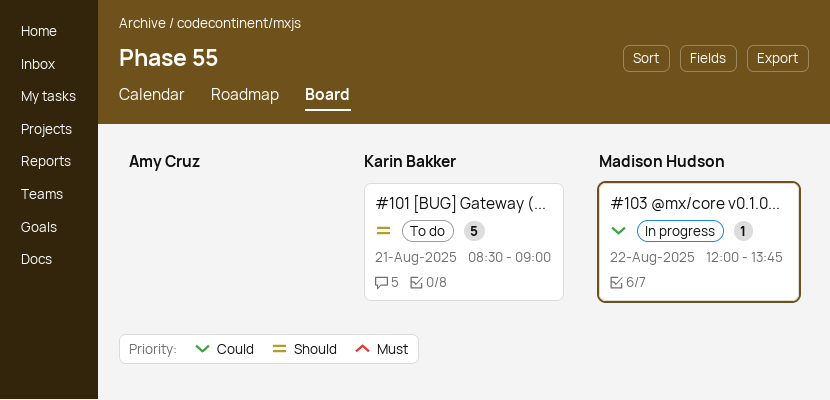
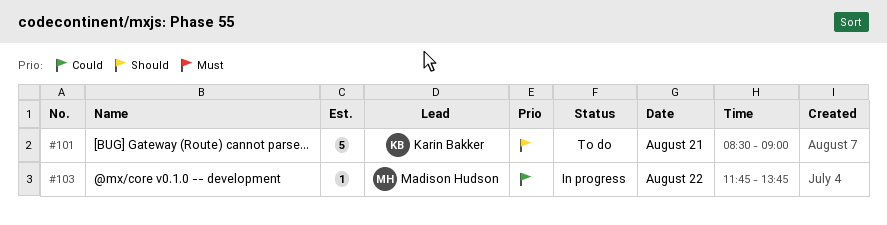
#103, begins: 12:00 -> 11:45

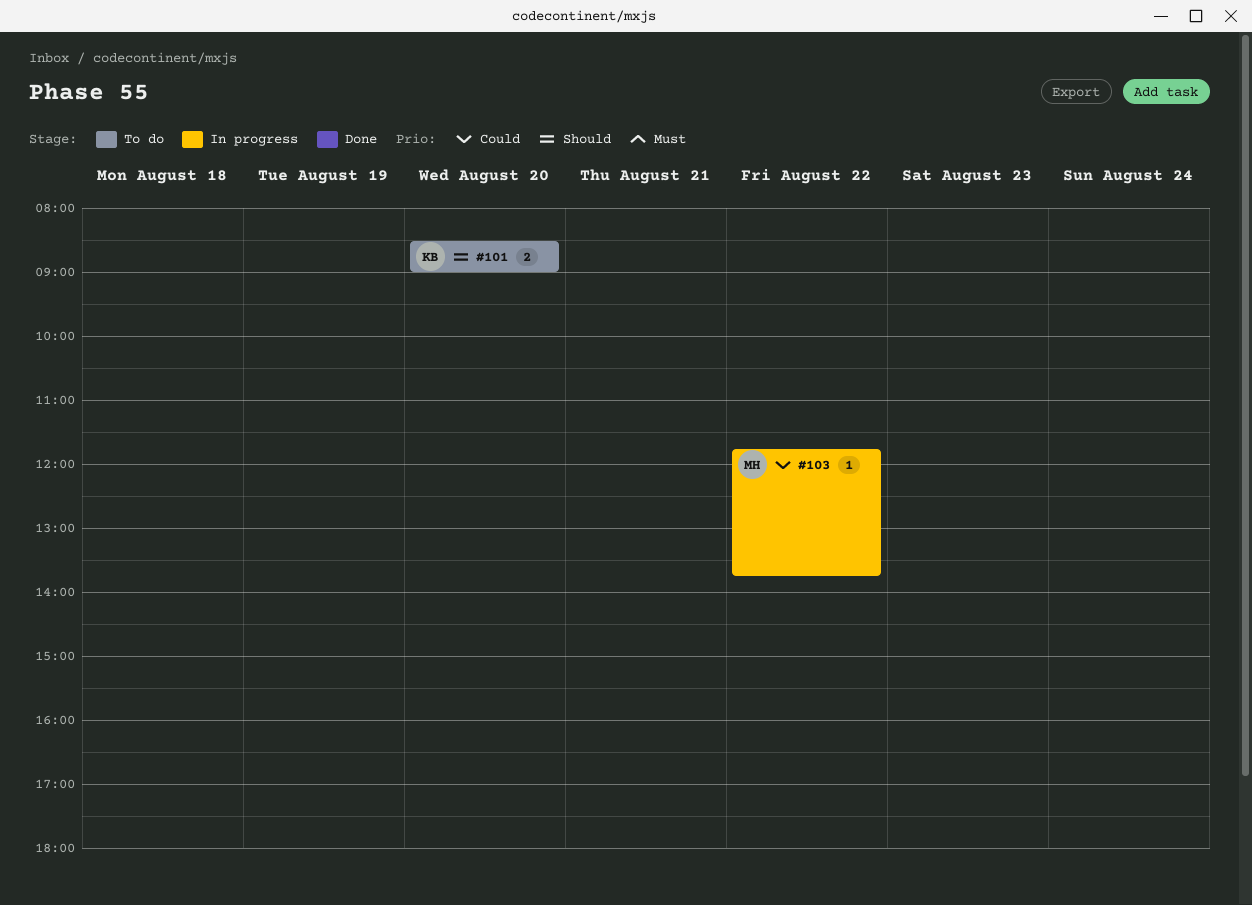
#101, estimate: 5 -> 2
#101, day: Aug 21 -> Aug 20

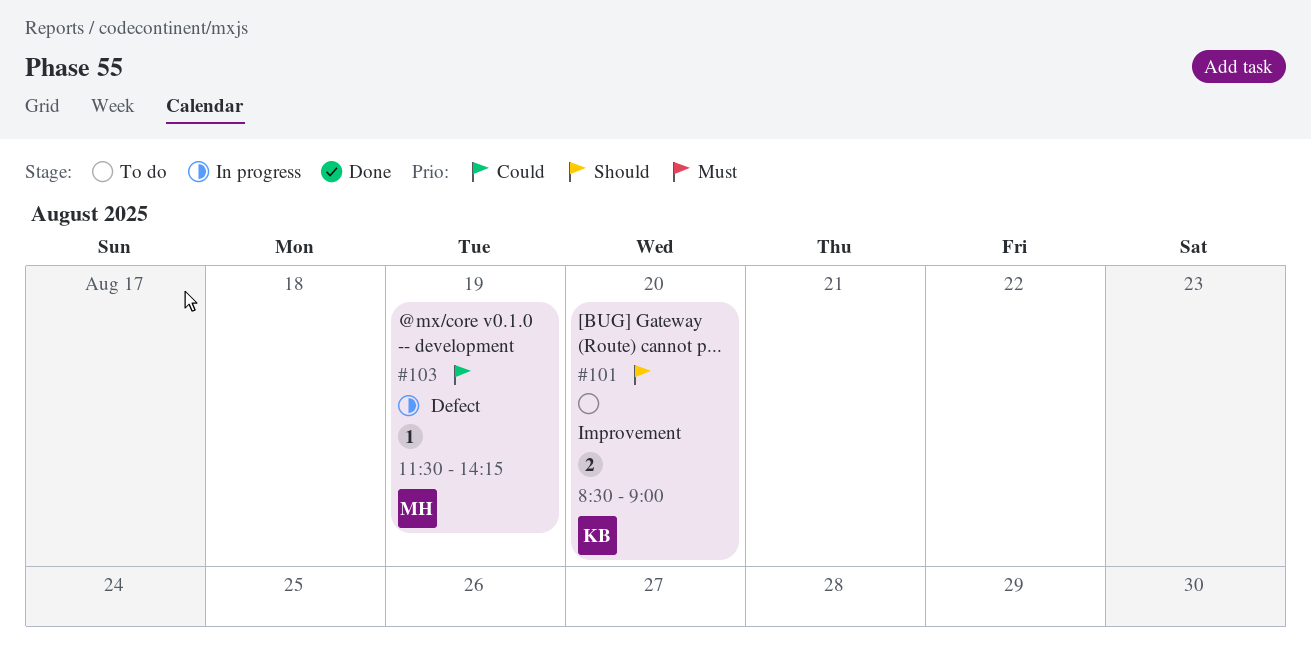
#103, day: Aug 22 -> Aug 19
#103, begins: 11:45 -> 11:30
#103, ends: 13:45 -> 14:15

